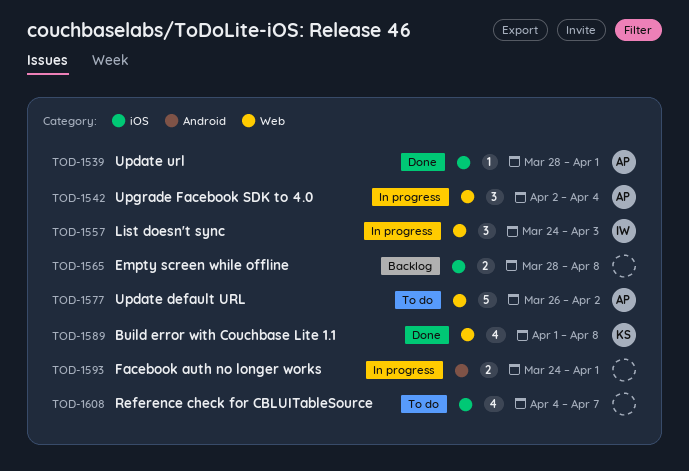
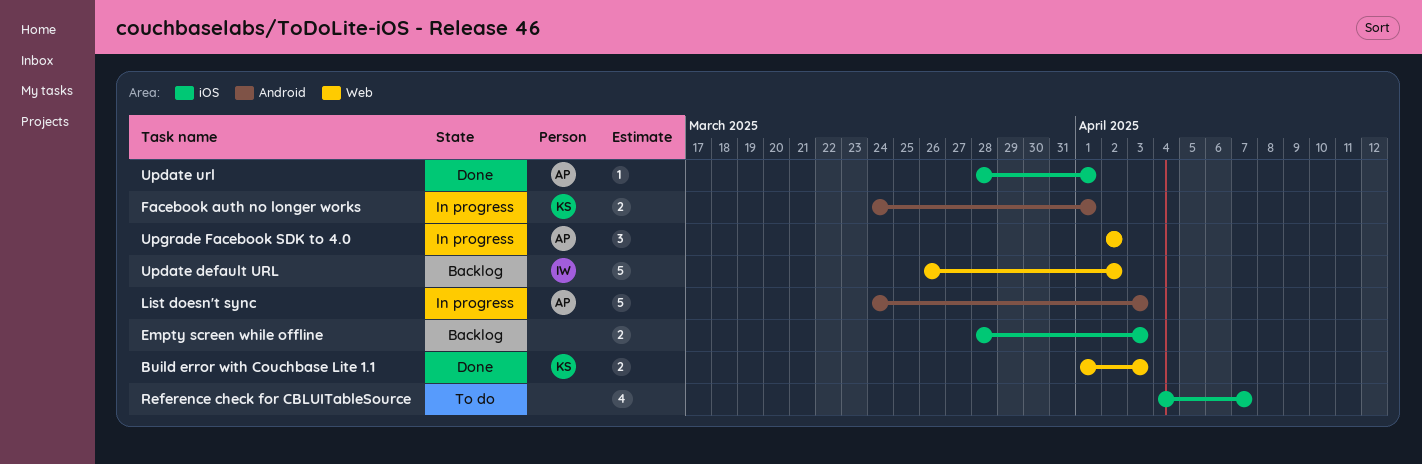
Build error with Couchbase Lite 1.1, estimate: 4 -> 2
Build error with Couchbase Lite 1.1, due: Apr 8 -> Apr 3
Empty screen while offline, due: Apr 8 -> Apr 3
Facebook auth no longer works, owner: none -> KS
List doesn't sync, owner: IW -> AP
List doesn't sync, label: Web -> Android
List doesn't sync, estimate: 3 -> 5
Update default URL, status: To do -> Backlog
Update default URL, owner: AP -> IW
Upgrade Facebook SDK to 4.0, due: Apr 4 -> Apr 2

